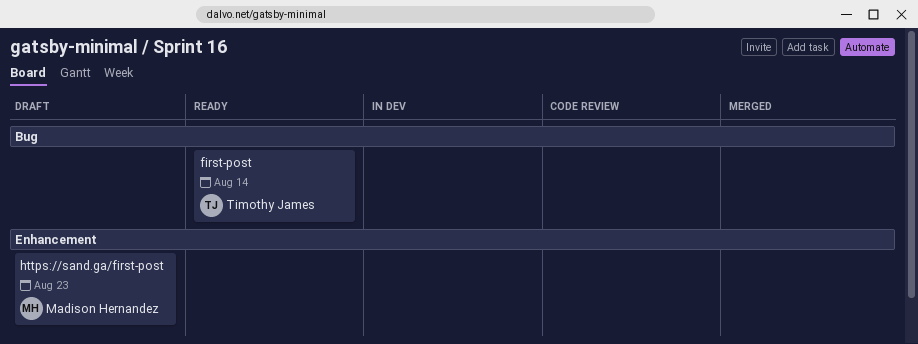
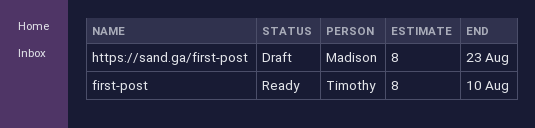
first-post, due: Aug 14 -> Aug 10

